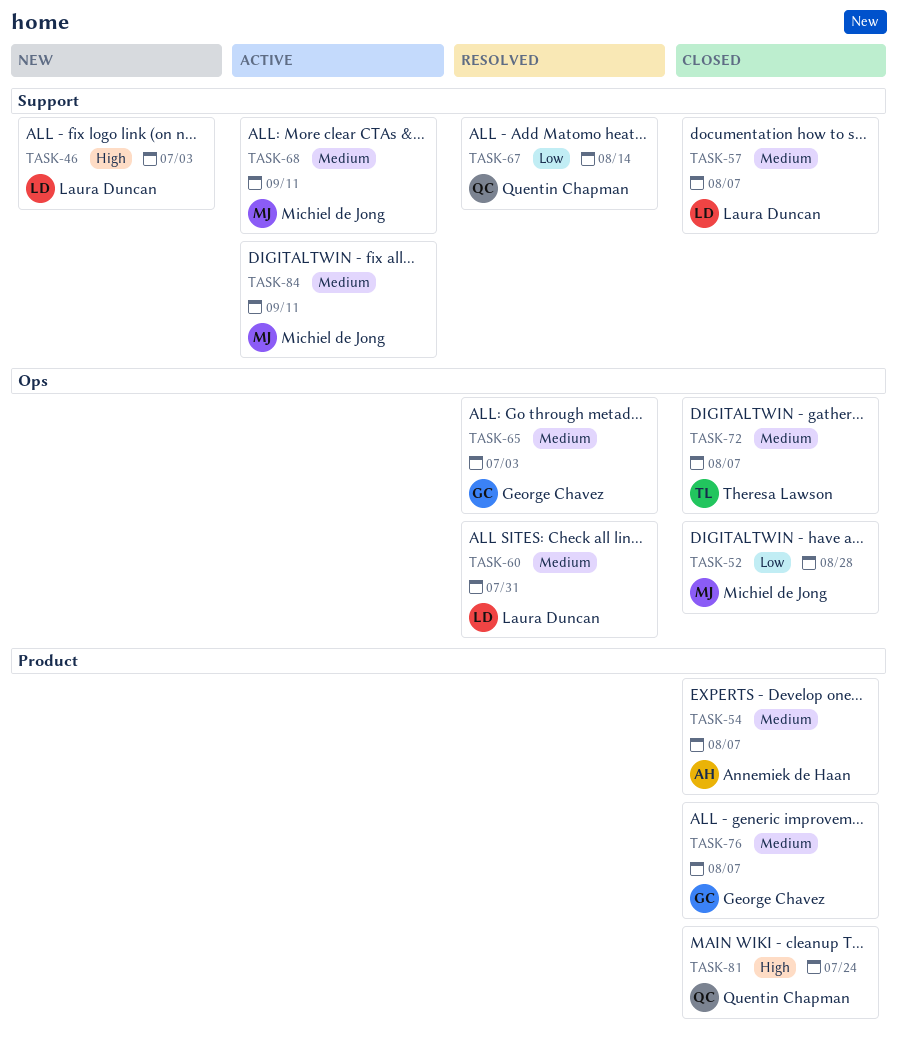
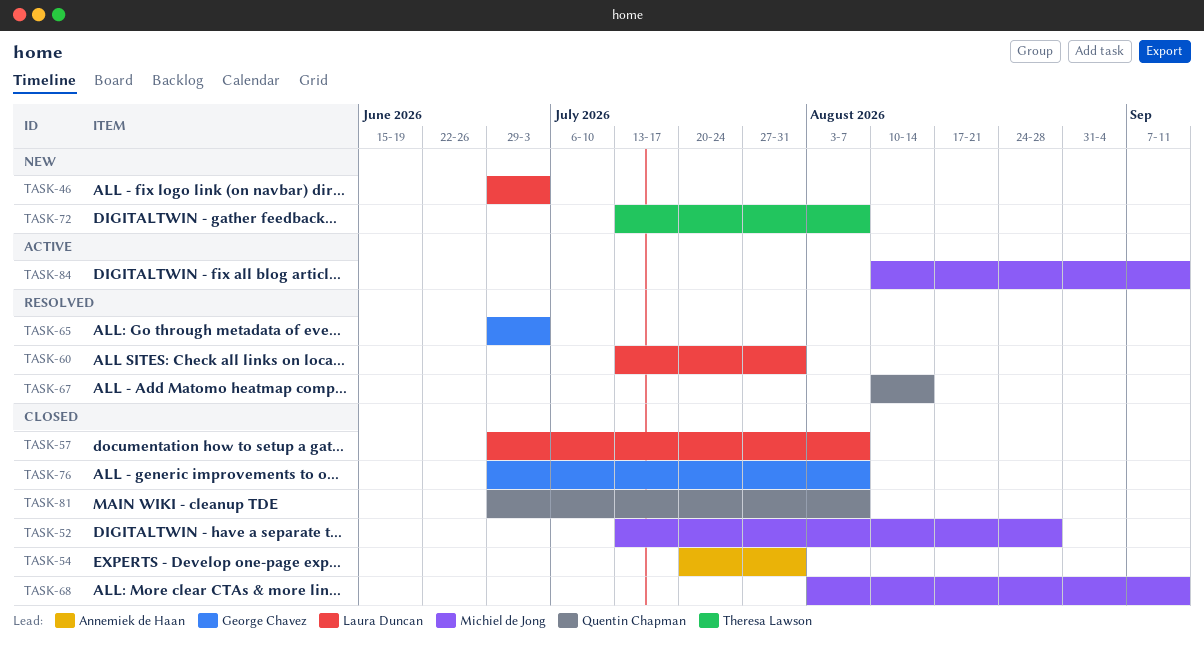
TASK-54, due: Aug 7 -> Jul 31
TASK-68, status: Active -> Closed
TASK-72, status: Closed -> New
TASK-81, due: Jul 24 -> Aug 7

